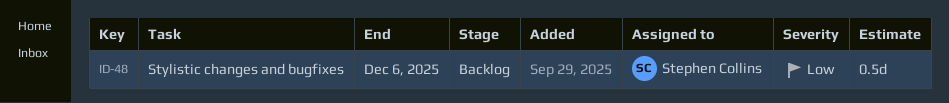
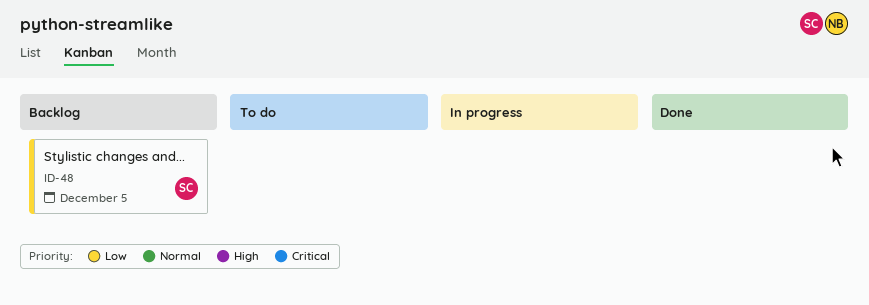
ID-48, due: Dec 6 -> Dec 5

